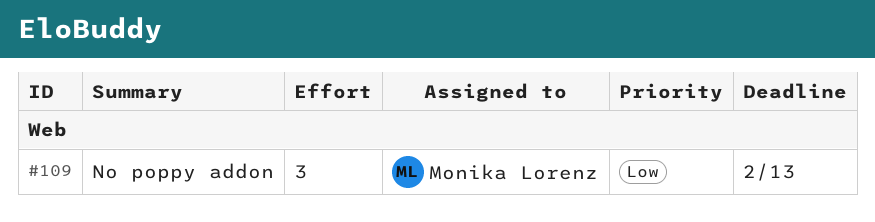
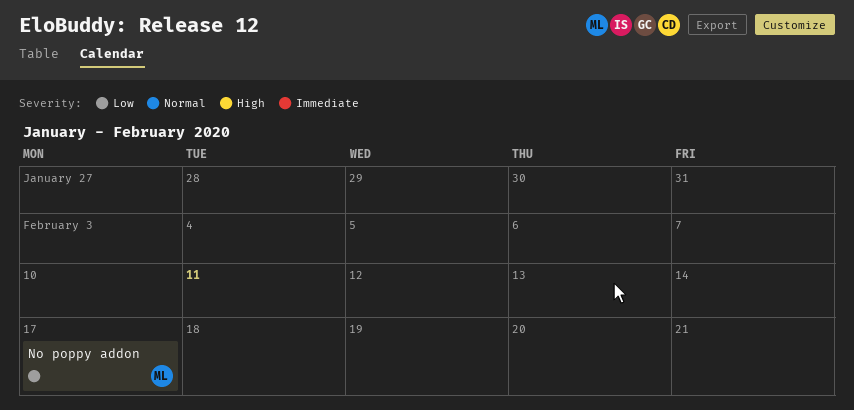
No poppy addon, due: Feb 13 -> Feb 17

